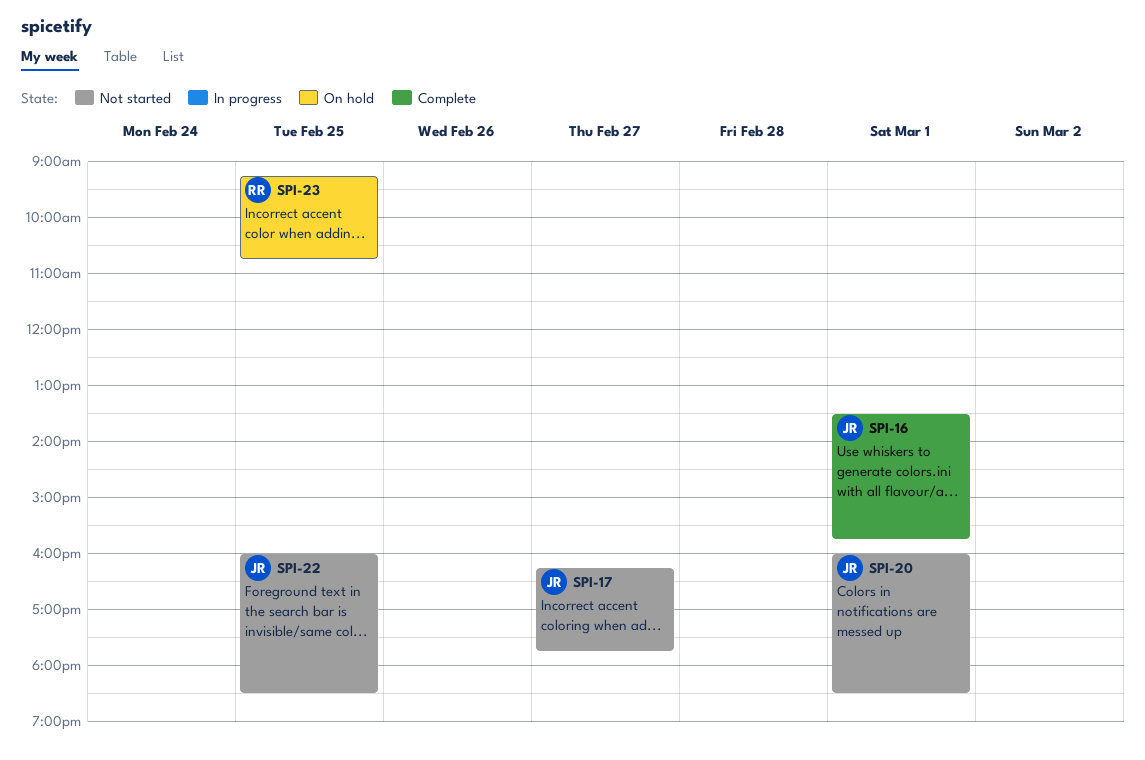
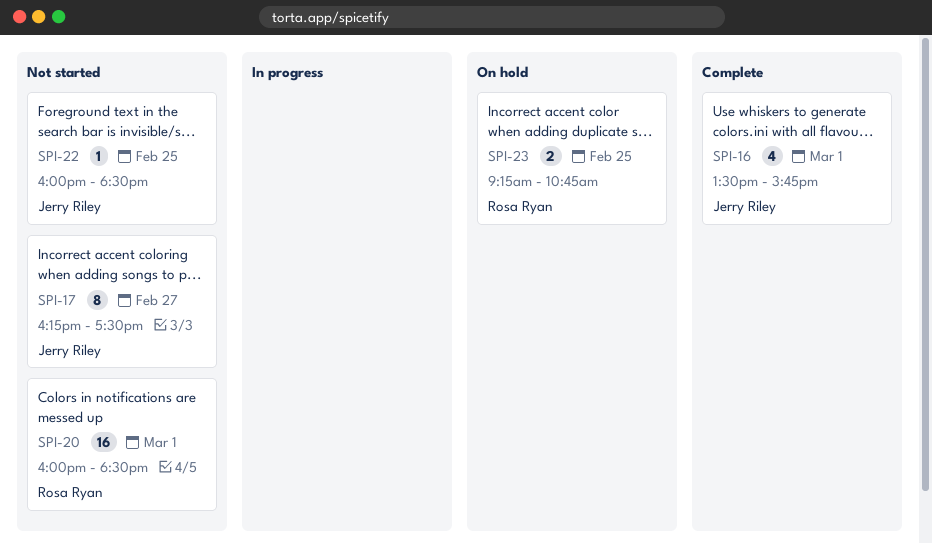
SPI-17, ends: 17:45 -> 17:30
SPI-20, owner: Jerry Riley -> Rosa Ryan

